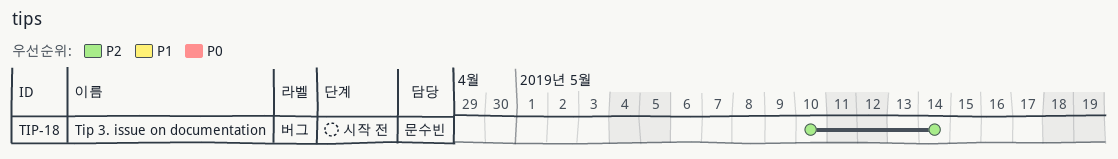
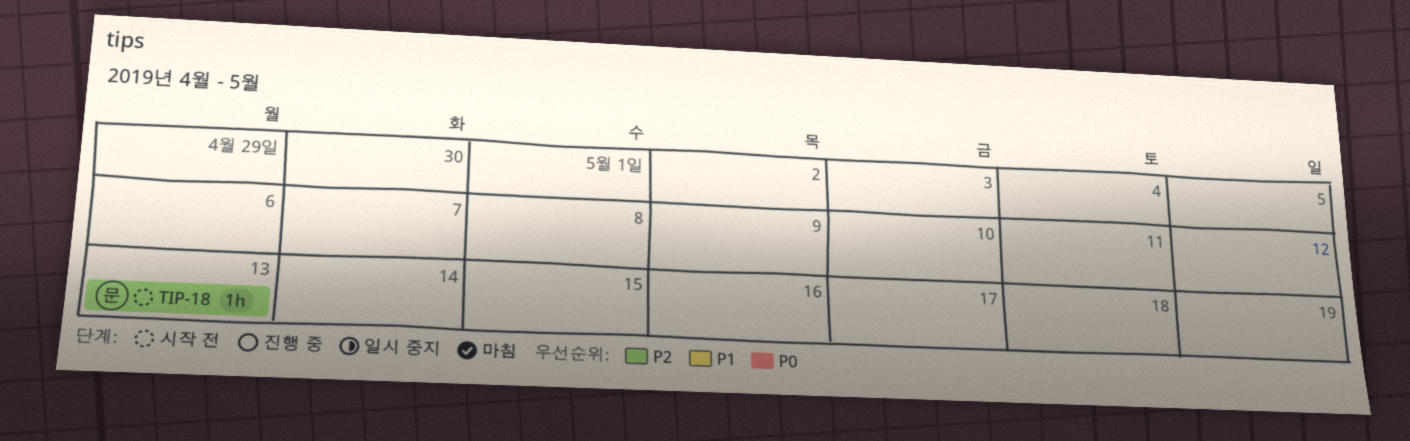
TIP-18, start: May 10 -> May 13
TIP-18, due: May 14 -> May 13

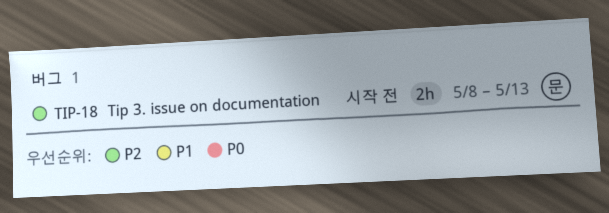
TIP-18, estimate: 1h -> 2h
TIP-18, start: May 13 -> May 8

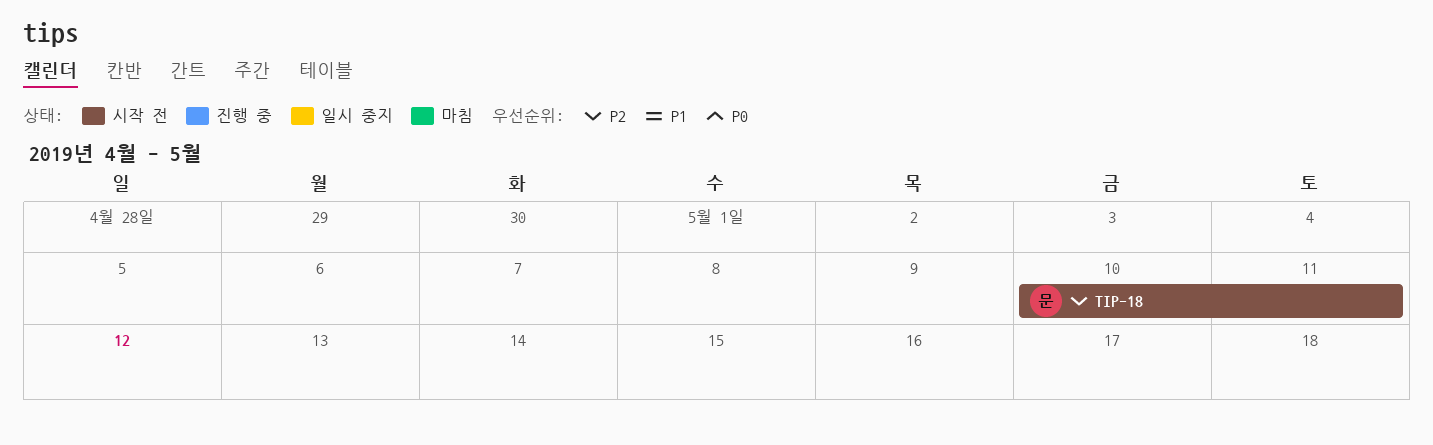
TIP-18, start: May 8 -> May 10
TIP-18, due: May 13 -> May 11

